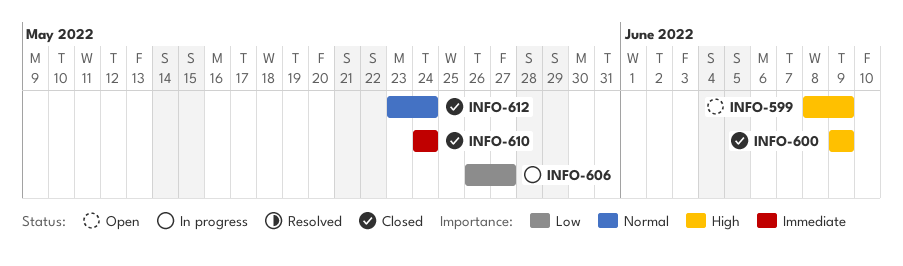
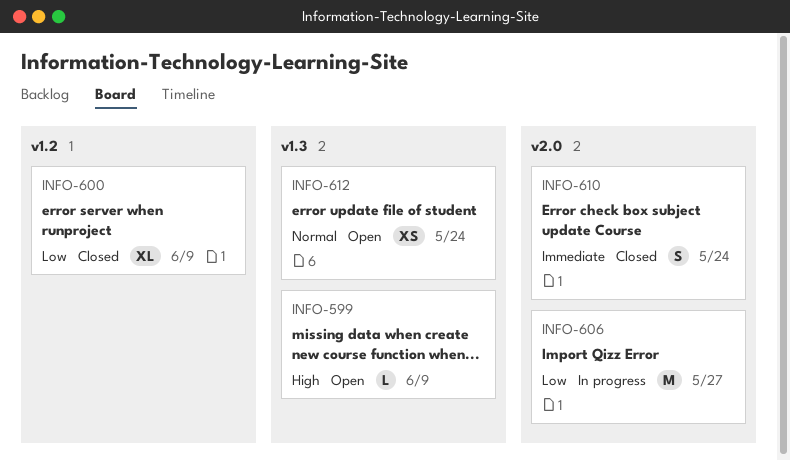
INFO-600, priority: High -> Low
INFO-612, status: Closed -> Open

